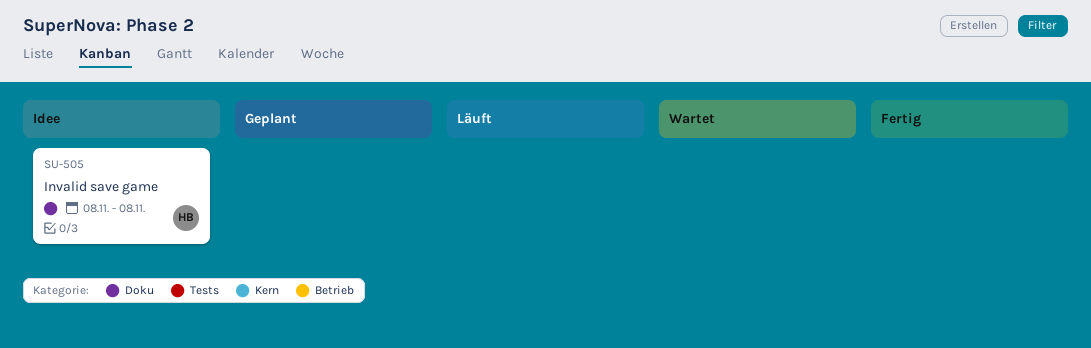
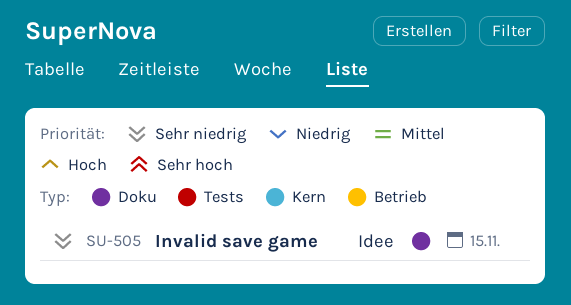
SU-505, due: Nov 8 -> Nov 15

